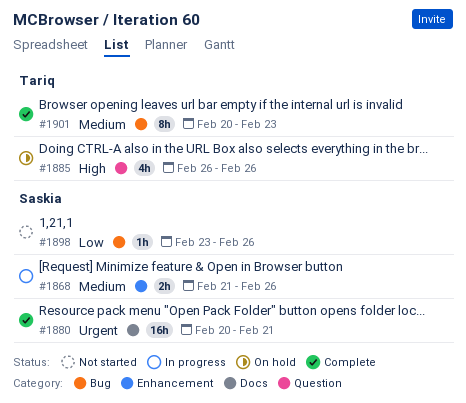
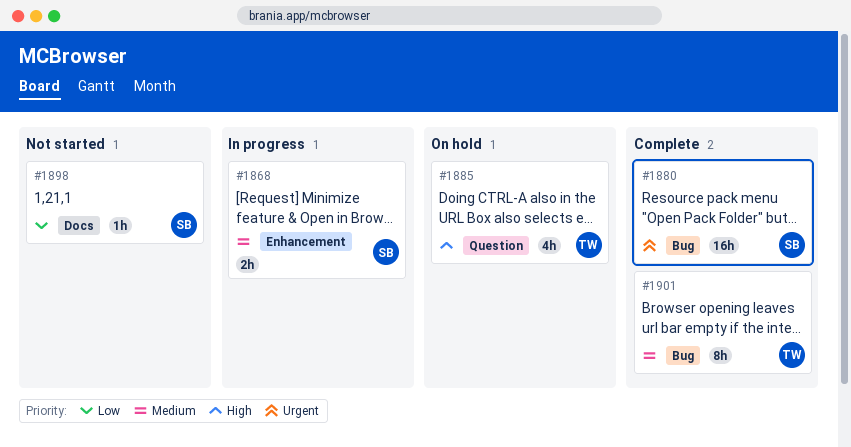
#1880, label: Docs -> Bug
#1898, label: Bug -> Docs

